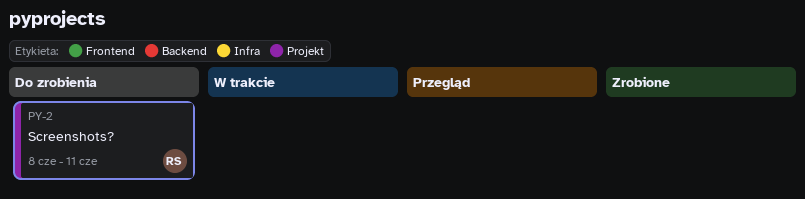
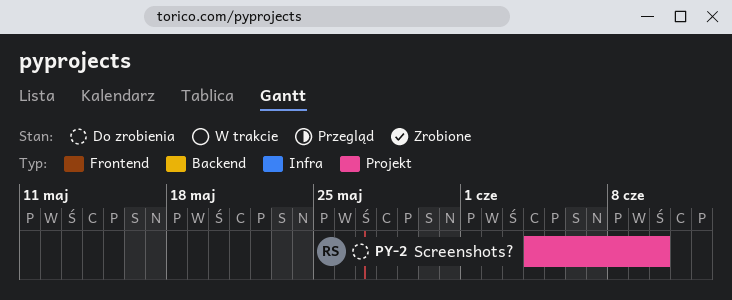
PY-2, start: Jun 8 -> Jun 4
PY-2, due: Jun 11 -> Jun 10

